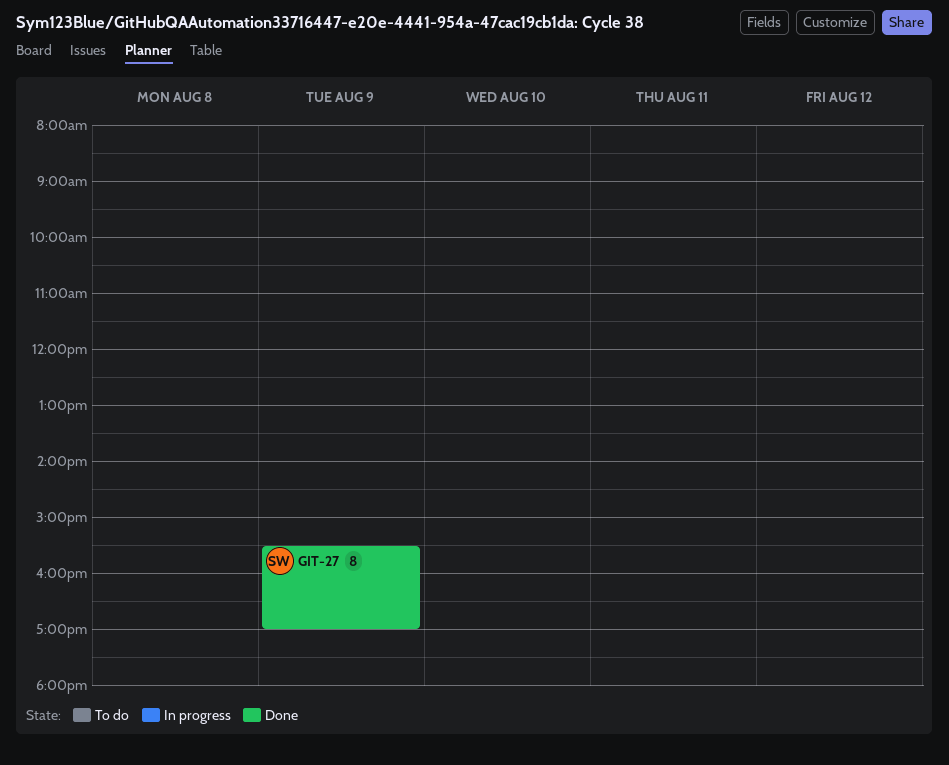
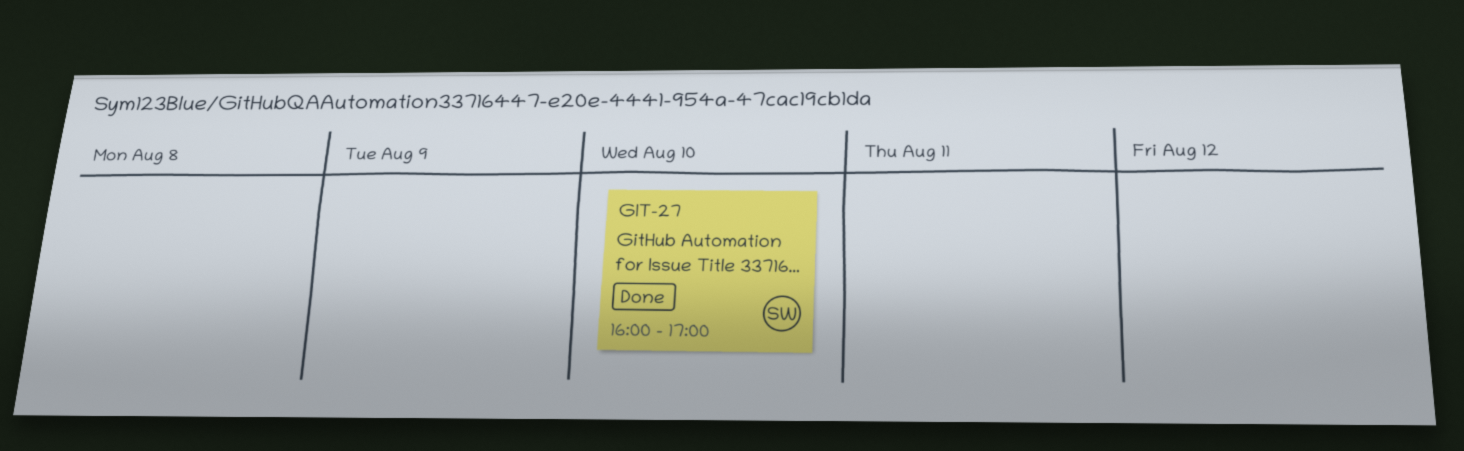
GIT-27, day: Aug 9 -> Aug 10
GIT-27, begins: 15:30 -> 16:00

